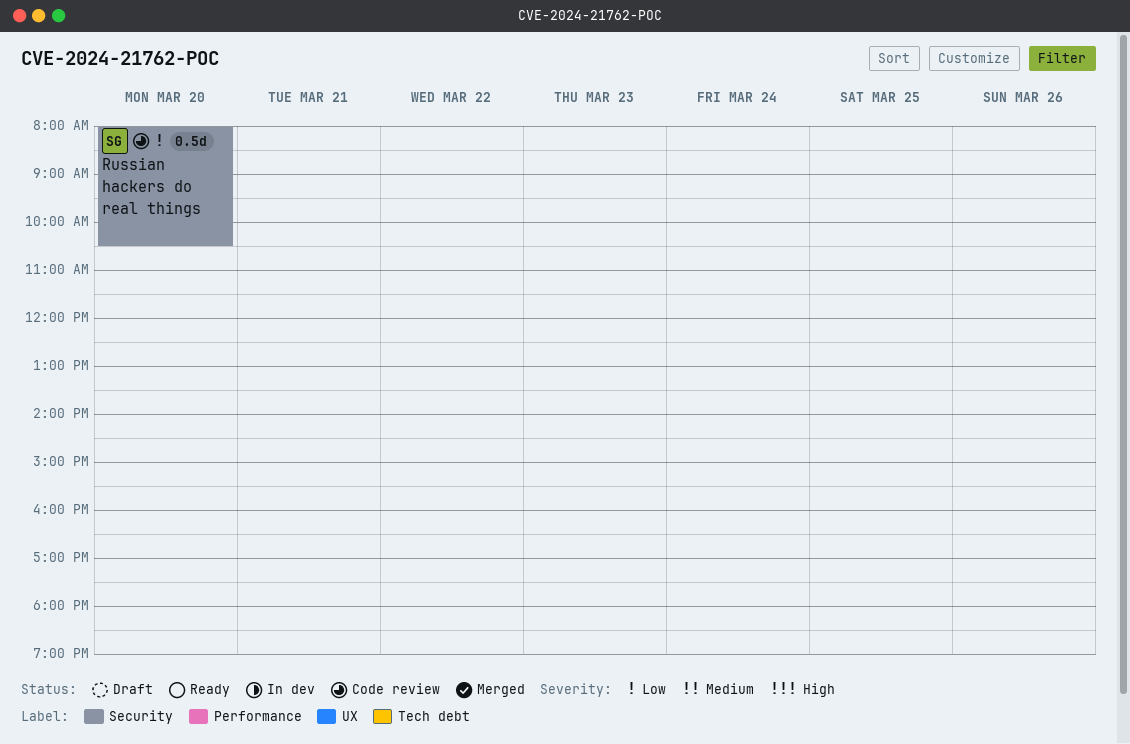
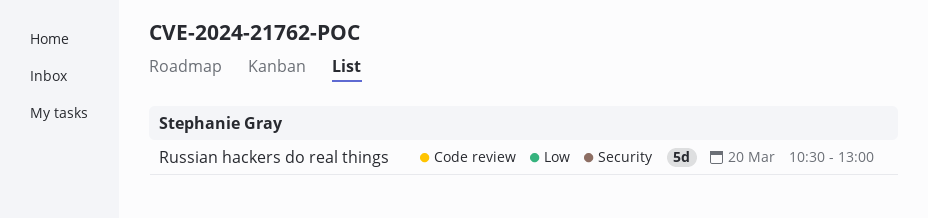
Russian hackers do real things, estimate: 0.5d -> 5d
Russian hackers do real things, begins: 08:00 -> 10:30
Russian hackers do real things, ends: 10:30 -> 13:00

